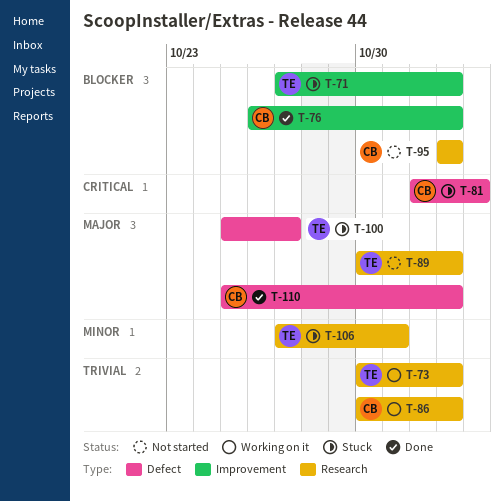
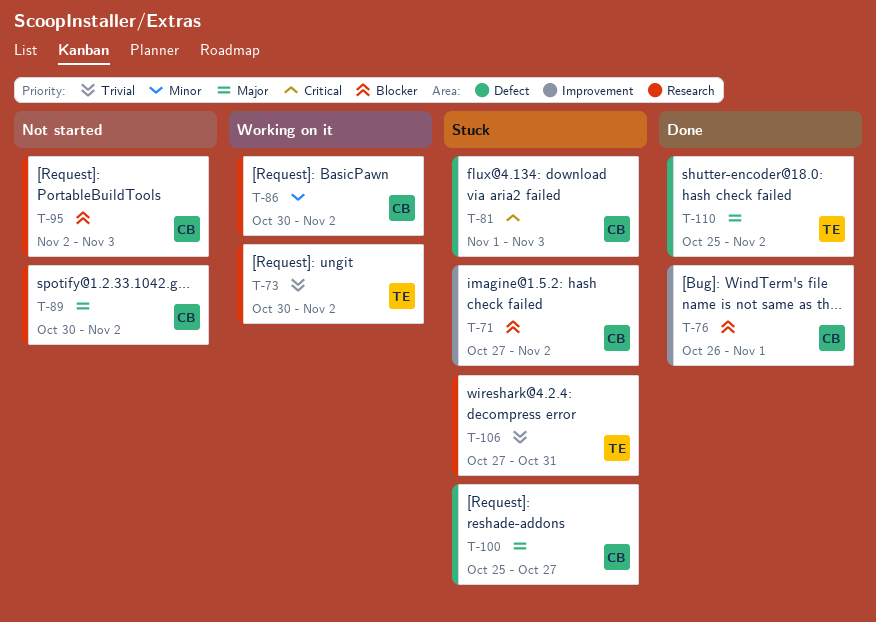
T-71, owner: TE -> CB
T-76, due: Nov 2 -> Nov 1
T-86, priority: Trivial -> Minor
T-89, owner: TE -> CB
T-95, due: Nov 2 -> Nov 3
T-100, owner: TE -> CB
T-106, priority: Minor -> Trivial
T-110, owner: CB -> TE

